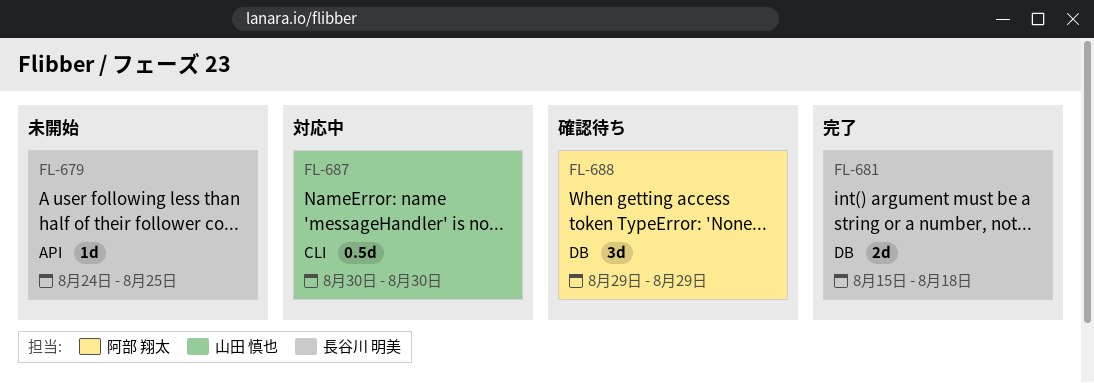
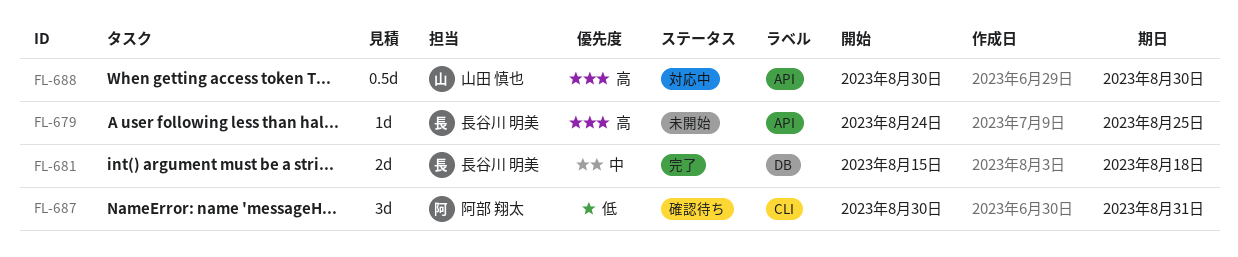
FL-687, status: 対応中 -> 確認待ち
FL-687, owner: 山田 慎也 -> 阿部 翔太
FL-687, estimate: 0.5d -> 3d
FL-687, due: Aug 30 -> Aug 31
FL-688, status: 確認待ち -> 対応中
FL-688, owner: 阿部 翔太 -> 山田 慎也
FL-688, label: DB -> API
FL-688, estimate: 3d -> 0.5d
FL-688, start: Aug 29 -> Aug 30
FL-688, due: Aug 29 -> Aug 30

